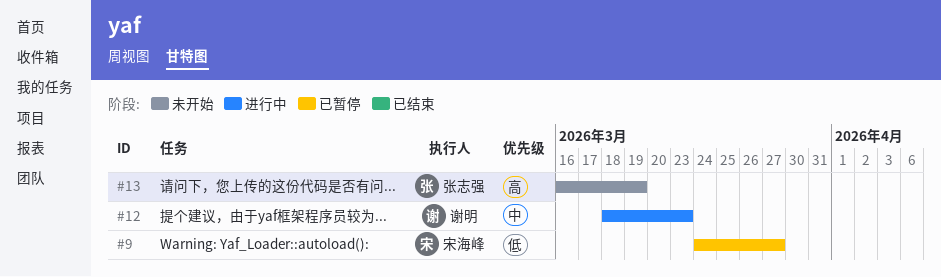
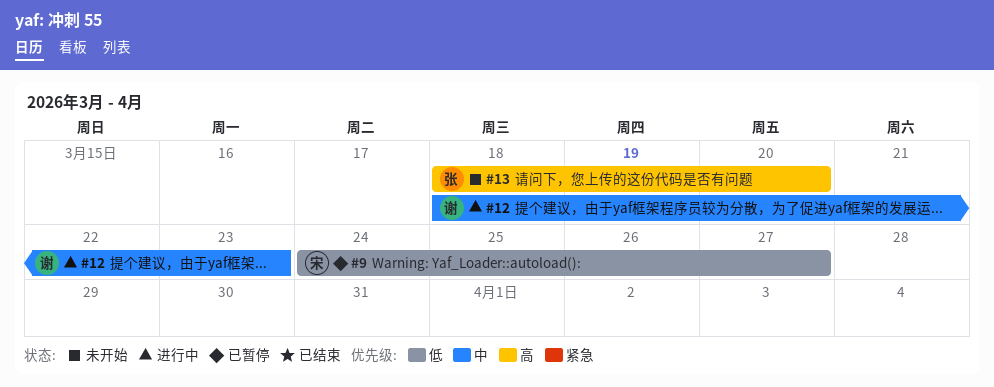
#13, start: Mar 16 -> Mar 18
#13, due: Mar 19 -> Mar 20

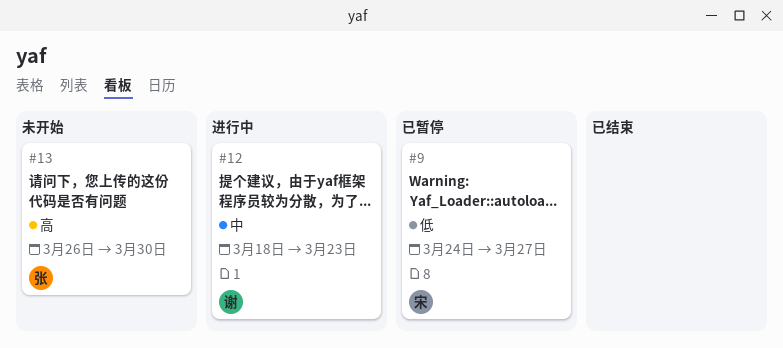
#13, start: Mar 18 -> Mar 26
#13, due: Mar 20 -> Mar 30

